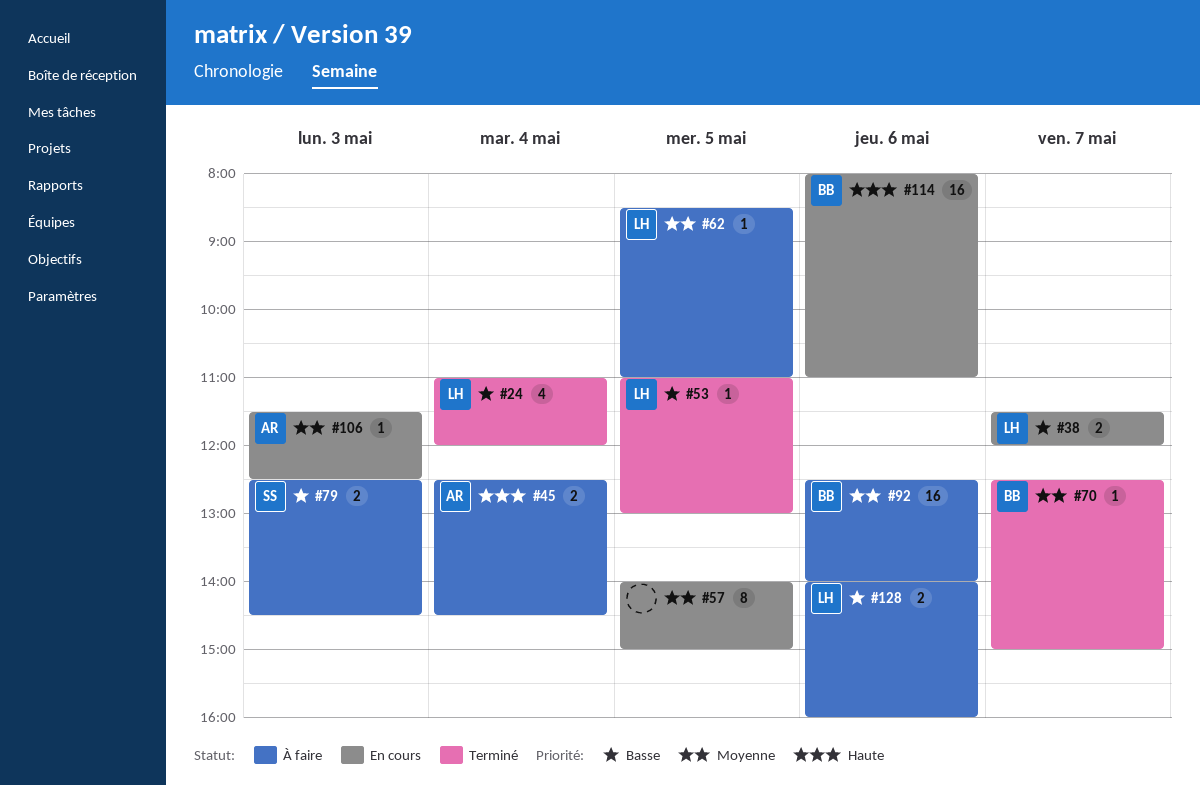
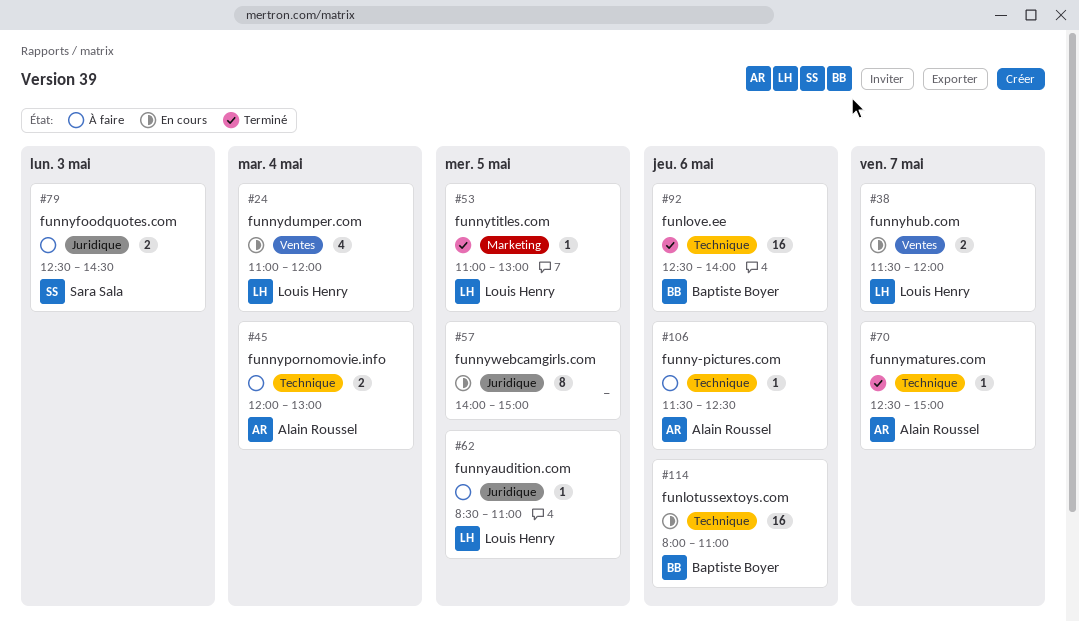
#24, status: Terminé -> En cours
#45, begins: 12:30 -> 12:00
#45, ends: 14:30 -> 13:00
#70, owner: Baptiste Boyer -> Alain Roussel
#92, status: À faire -> Terminé
#106, status: En cours -> À faire
#106, day: May 3 -> May 6
#128: present -> none

